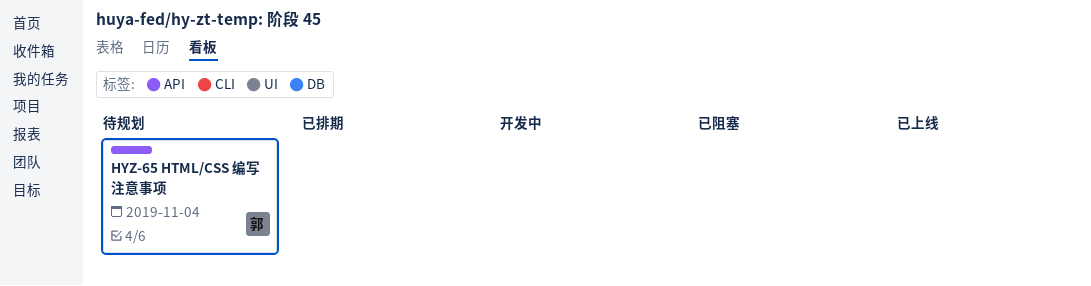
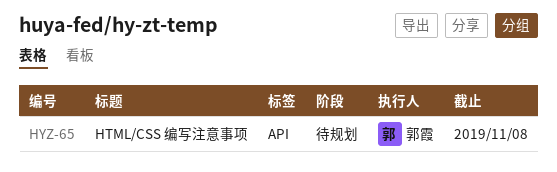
HYZ-65, due: Nov 4 -> Nov 8

